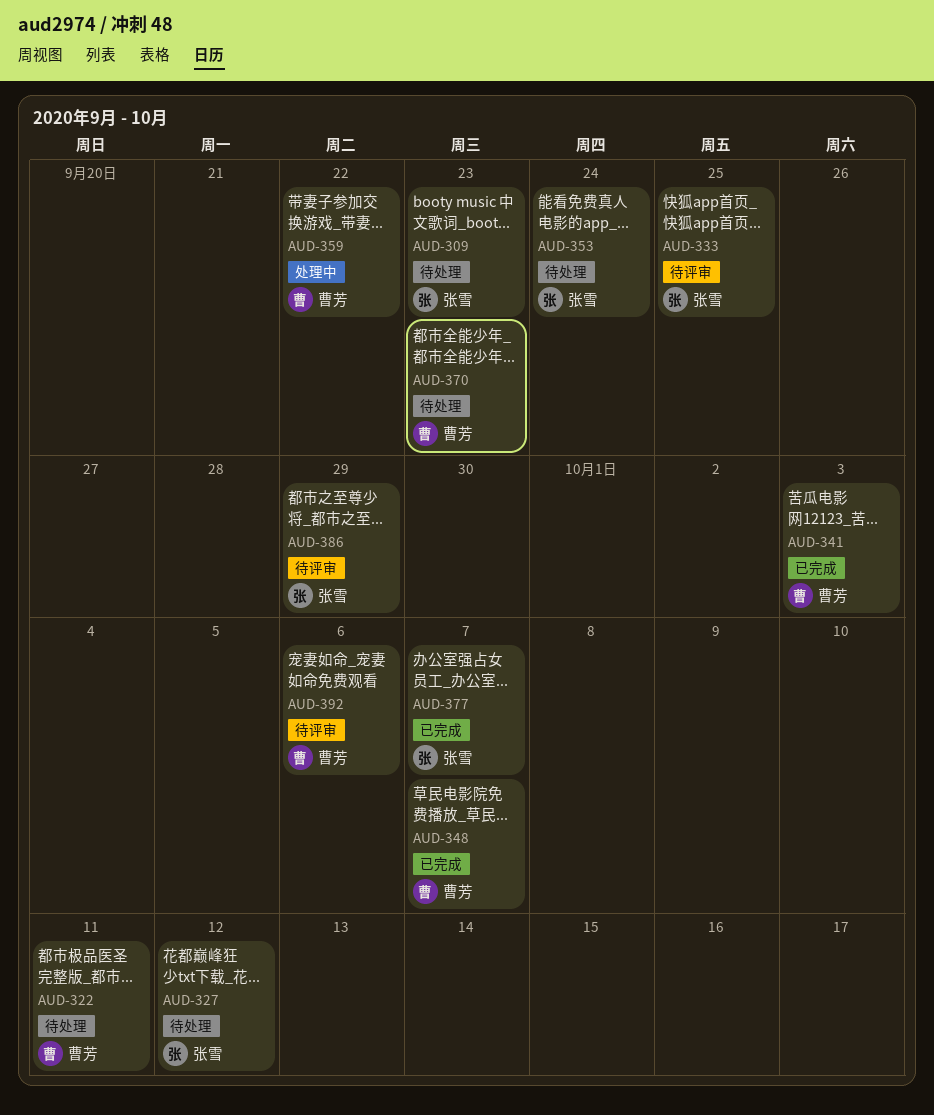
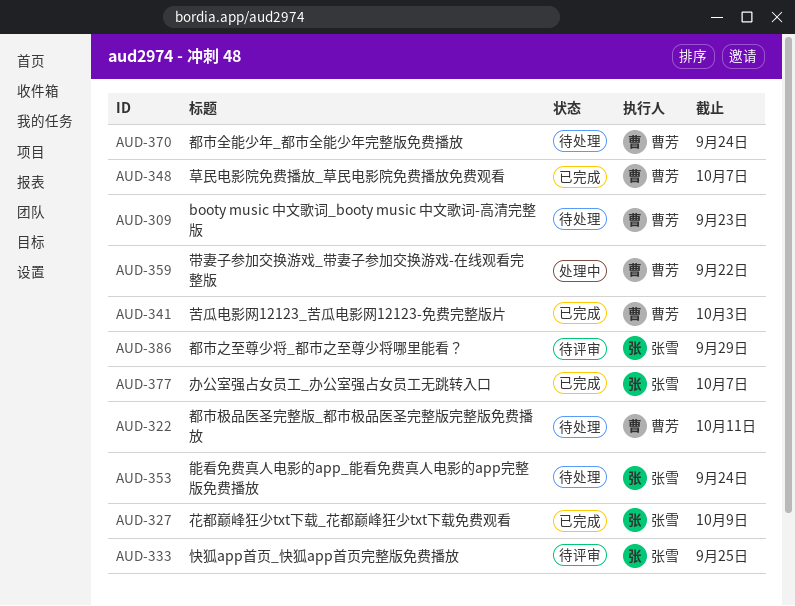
AUD-309, owner: 张雪 -> 曹芳
AUD-327, status: 待处理 -> 已完成
AUD-327, due: Oct 12 -> Oct 9
AUD-370, due: Sep 23 -> Sep 24
AUD-392: present -> none

